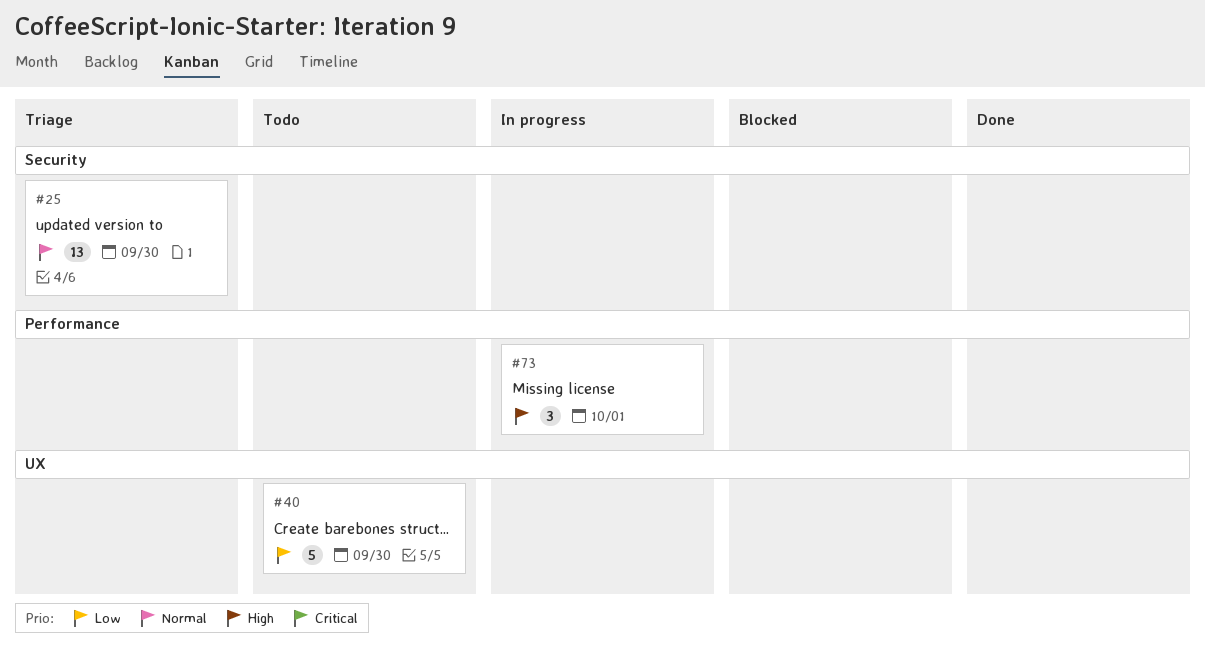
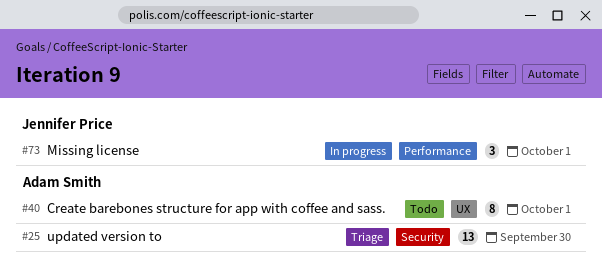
#40, estimate: 5 -> 8
#40, due: Sep 30 -> Oct 1

